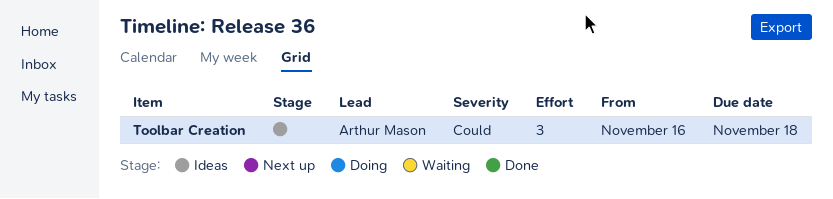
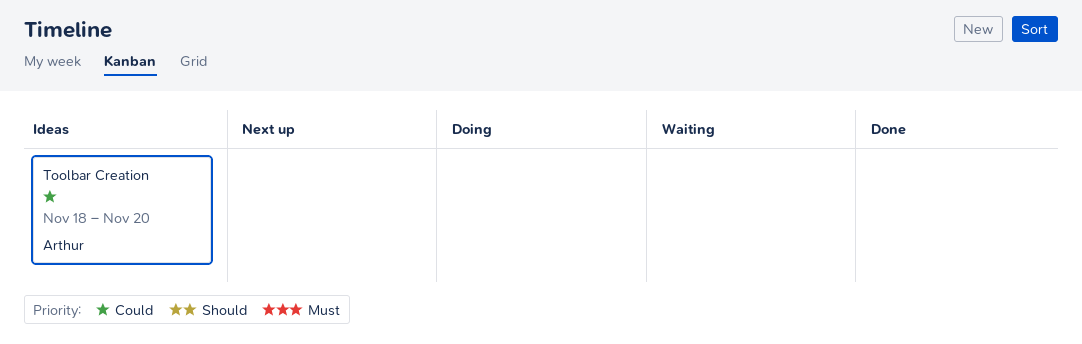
Toolbar Creation, start: Nov 16 -> Nov 18
Toolbar Creation, due: Nov 18 -> Nov 20

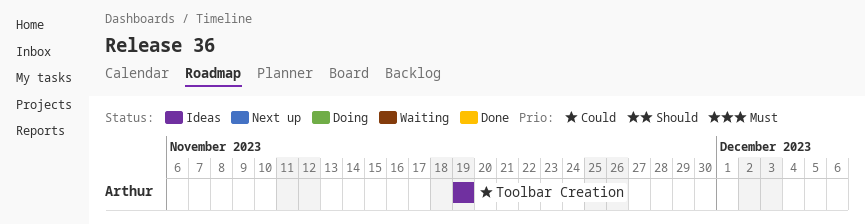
Toolbar Creation, start: Nov 18 -> Nov 19
Toolbar Creation, due: Nov 20 -> Nov 19

